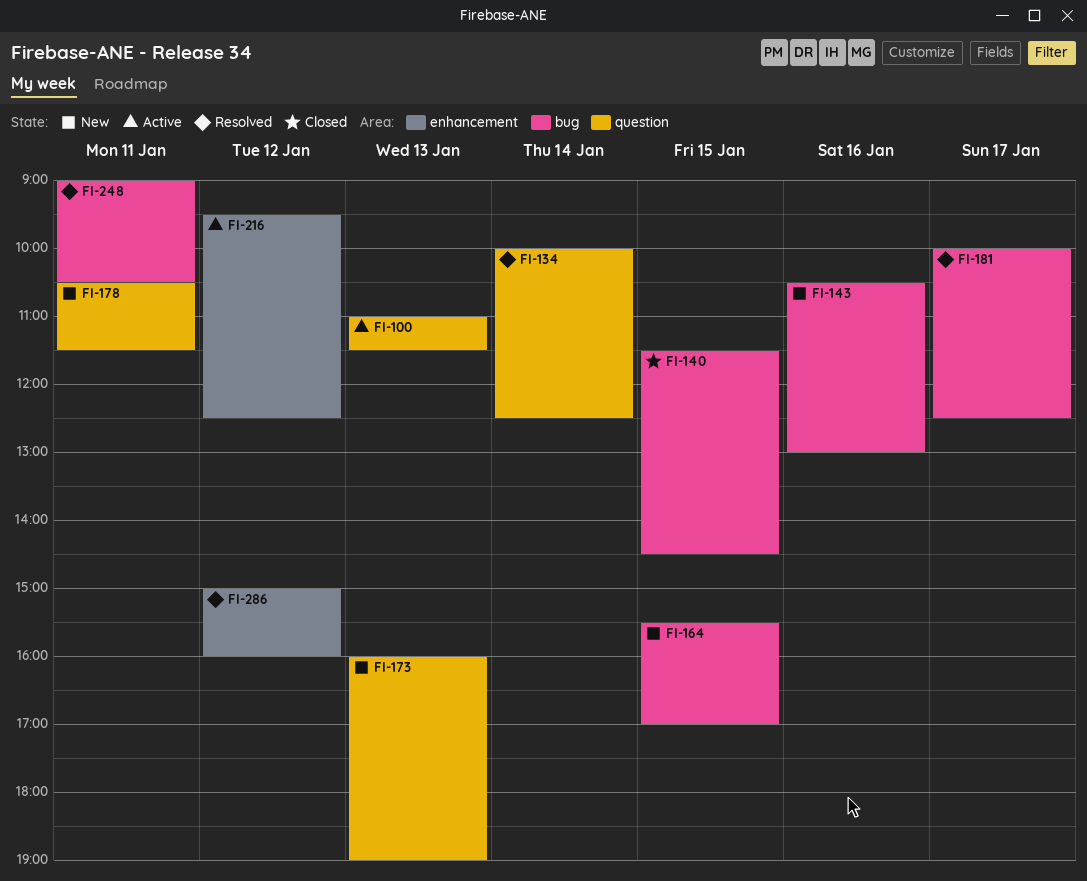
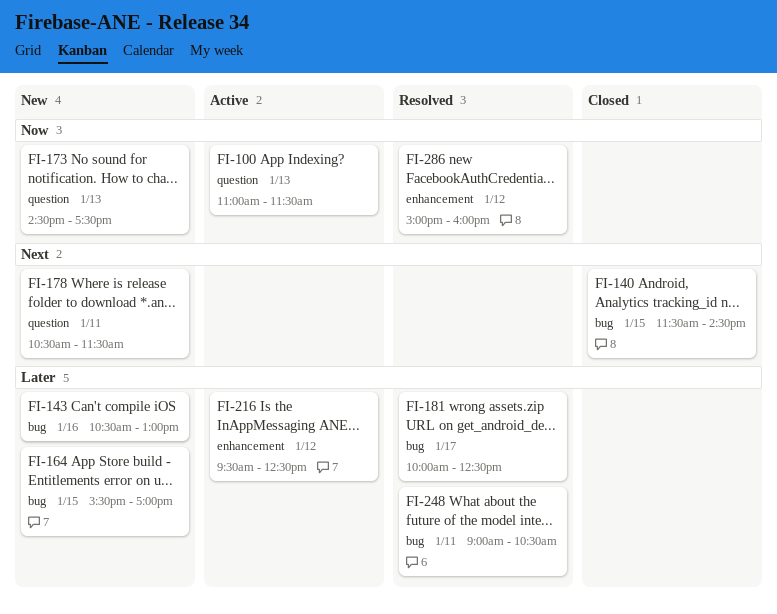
FI-134: present -> none
FI-173, begins: 16:00 -> 14:30
FI-173, ends: 19:00 -> 17:30

